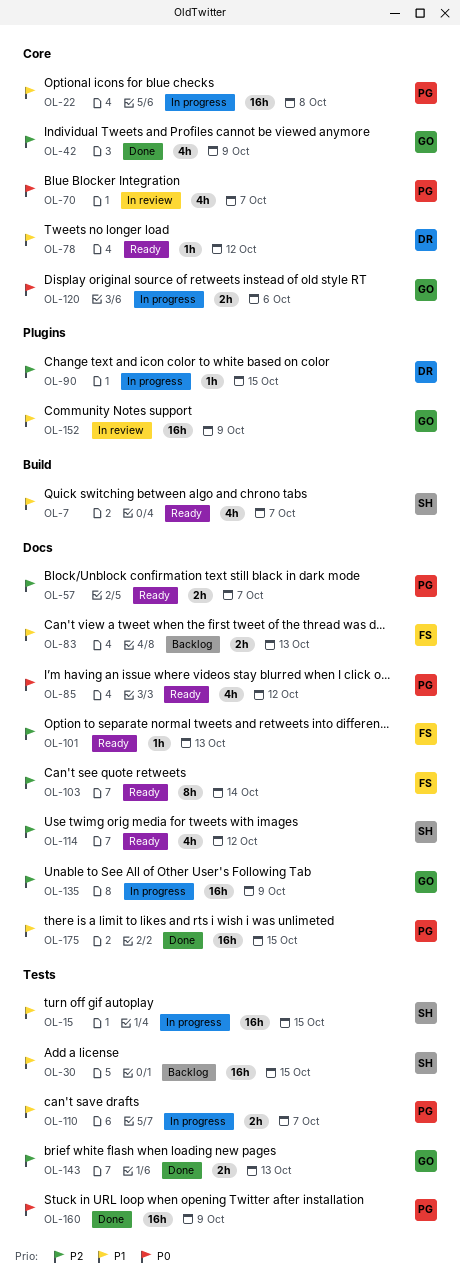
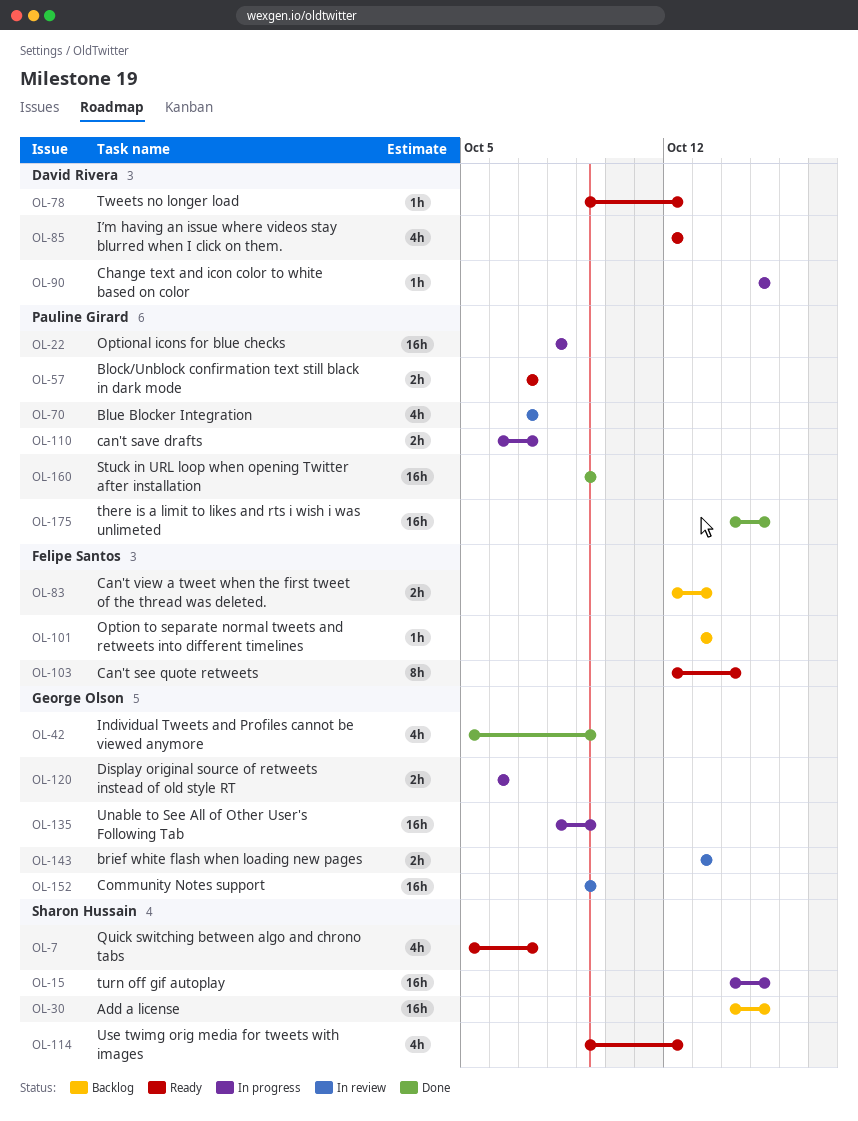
OL-85, owner: Pauline Girard -> David Rivera
OL-101, status: Ready -> Backlog
OL-143, status: Done -> In review

